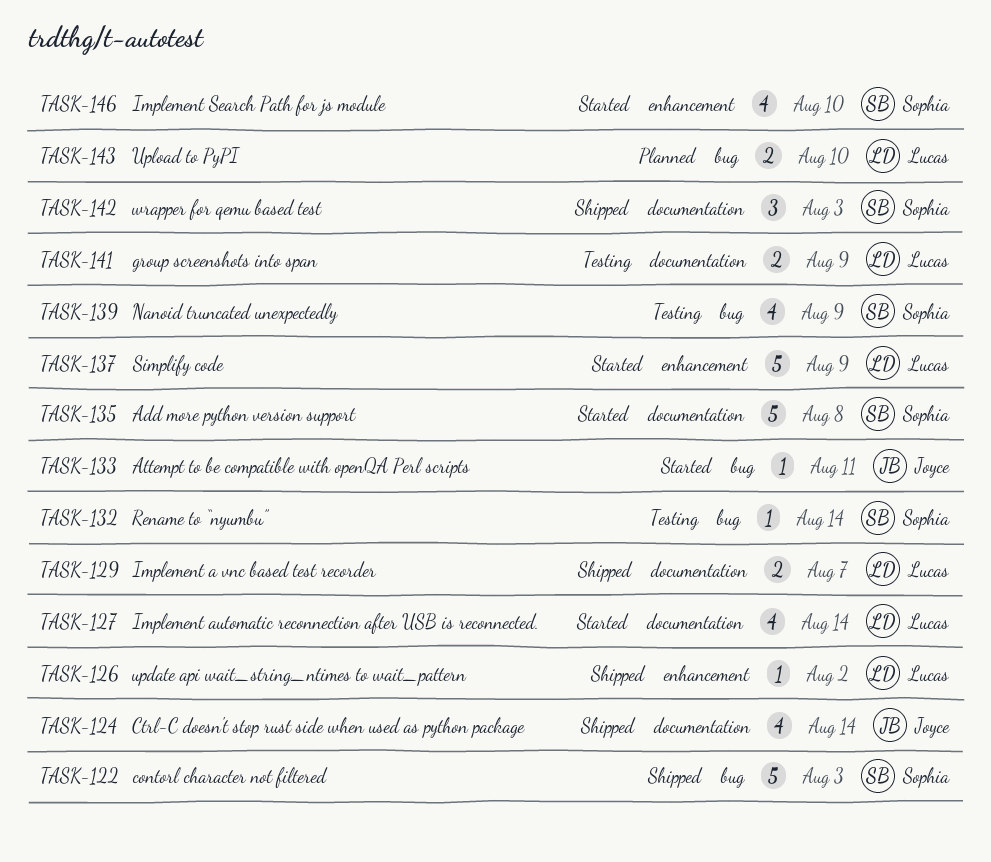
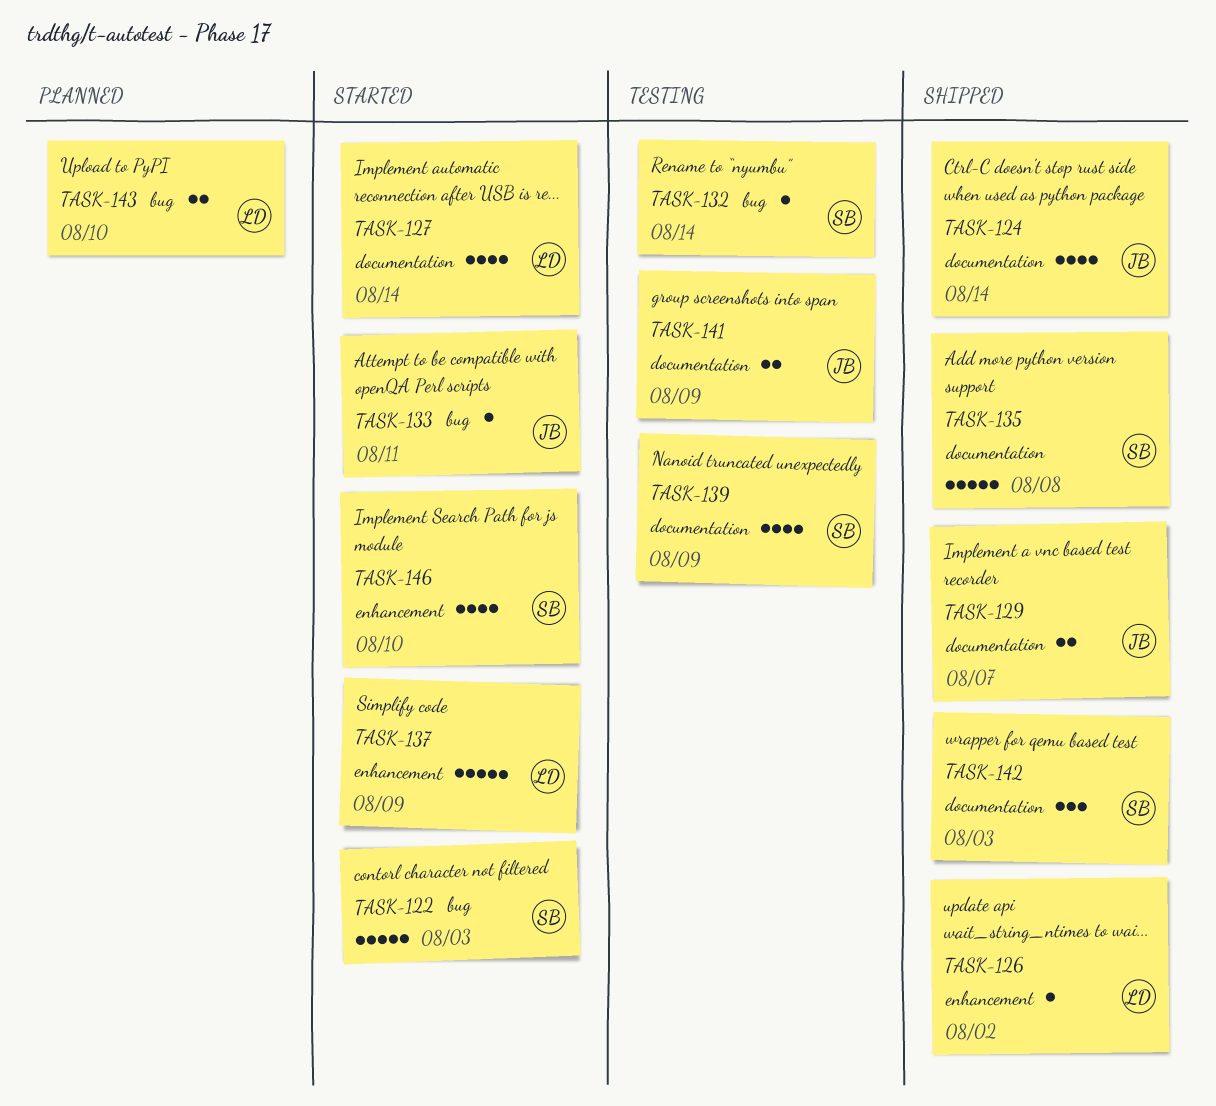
TASK-122, status: Shipped -> Started
TASK-129, owner: Lucas -> Joyce
TASK-135, status: Started -> Shipped
TASK-139, label: bug -> documentation
TASK-141, owner: Lucas -> Joyce

